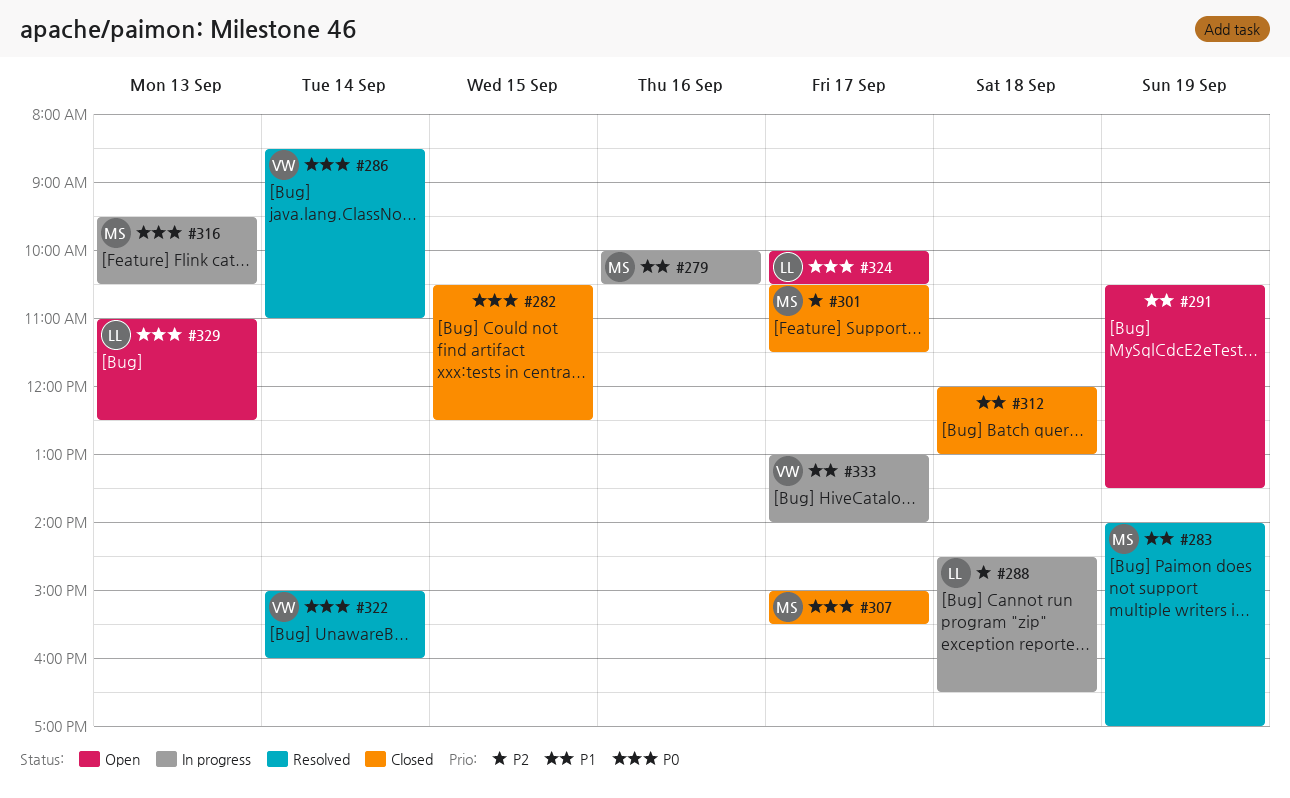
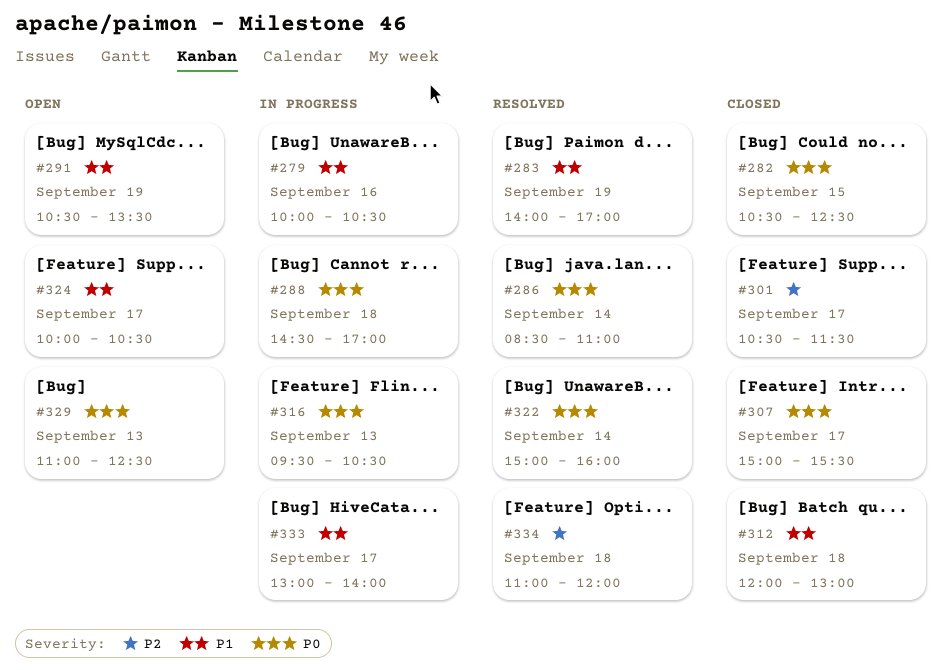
#288, priority: P2 -> P0
#288, ends: 16:30 -> 17:00
#324, priority: P0 -> P1
#334: none -> present

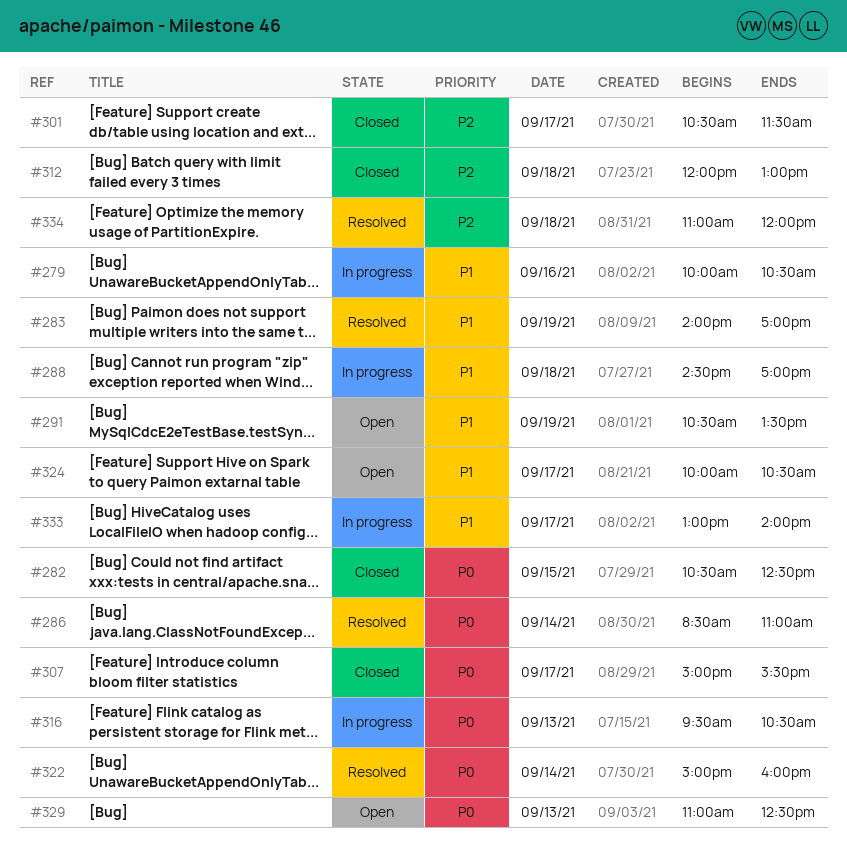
#288, priority: P0 -> P1
#312, priority: P1 -> P2

